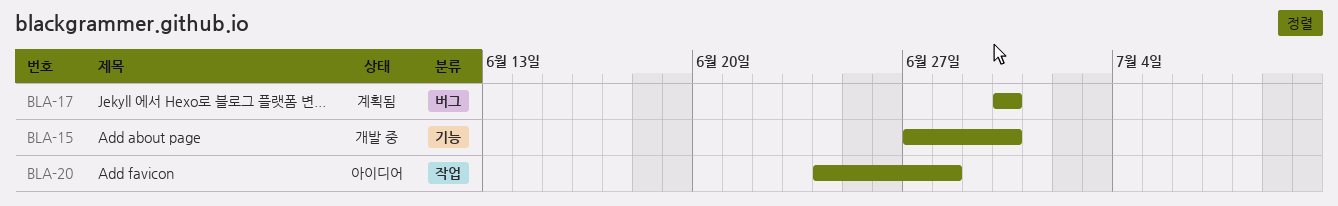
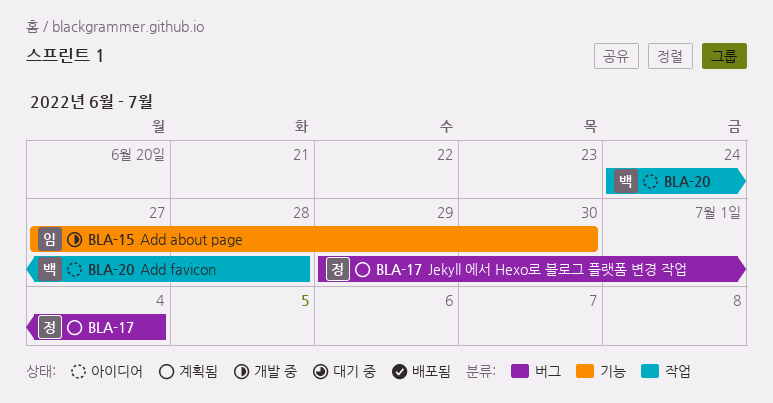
BLA-17, start: Jun 30 -> Jun 29
BLA-17, due: Jun 30 -> Jul 4

